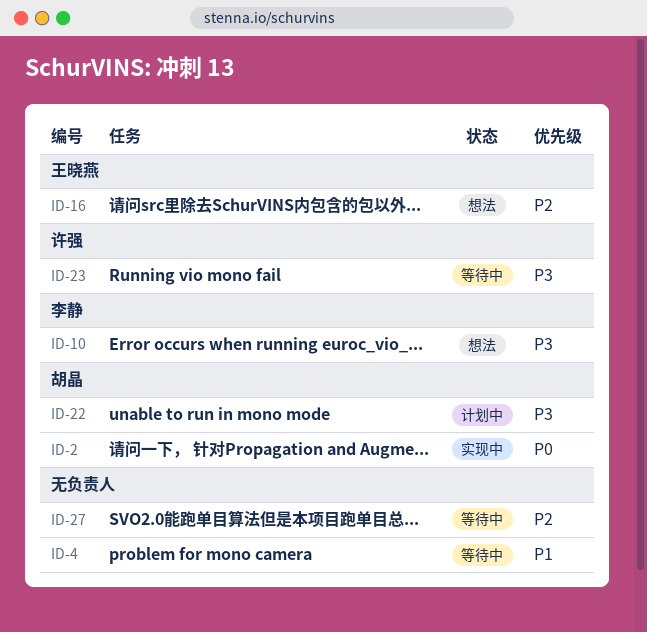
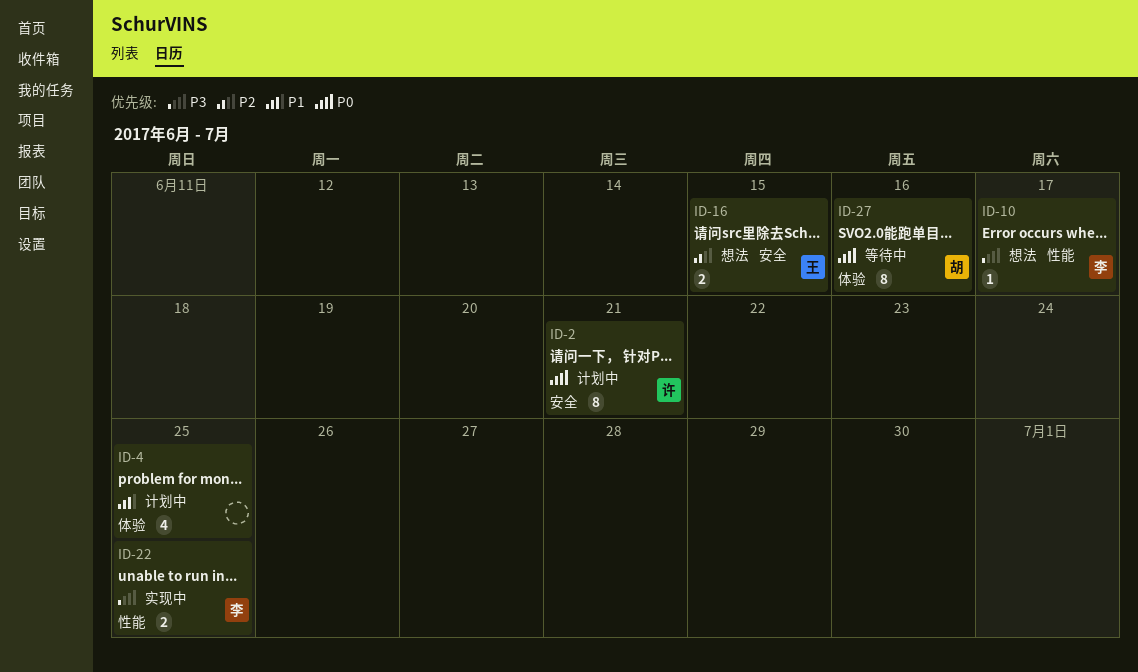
ID-2, status: 实现中 -> 计划中
ID-2, owner: 胡晶 -> 许强
ID-4, status: 等待中 -> 计划中
ID-22, status: 计划中 -> 实现中
ID-22, owner: 胡晶 -> 李静
ID-23: present -> none
ID-27, owner: none -> 胡晶
ID-27, priority: P2 -> P0

